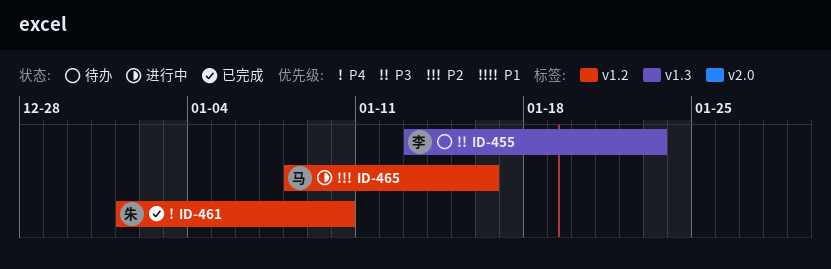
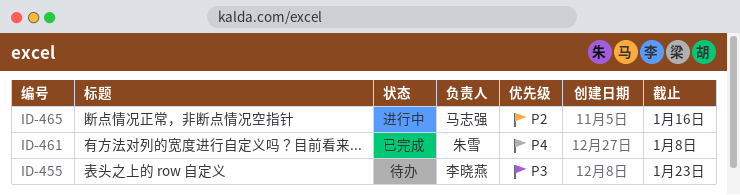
ID-461, due: Jan 10 -> Jan 8

